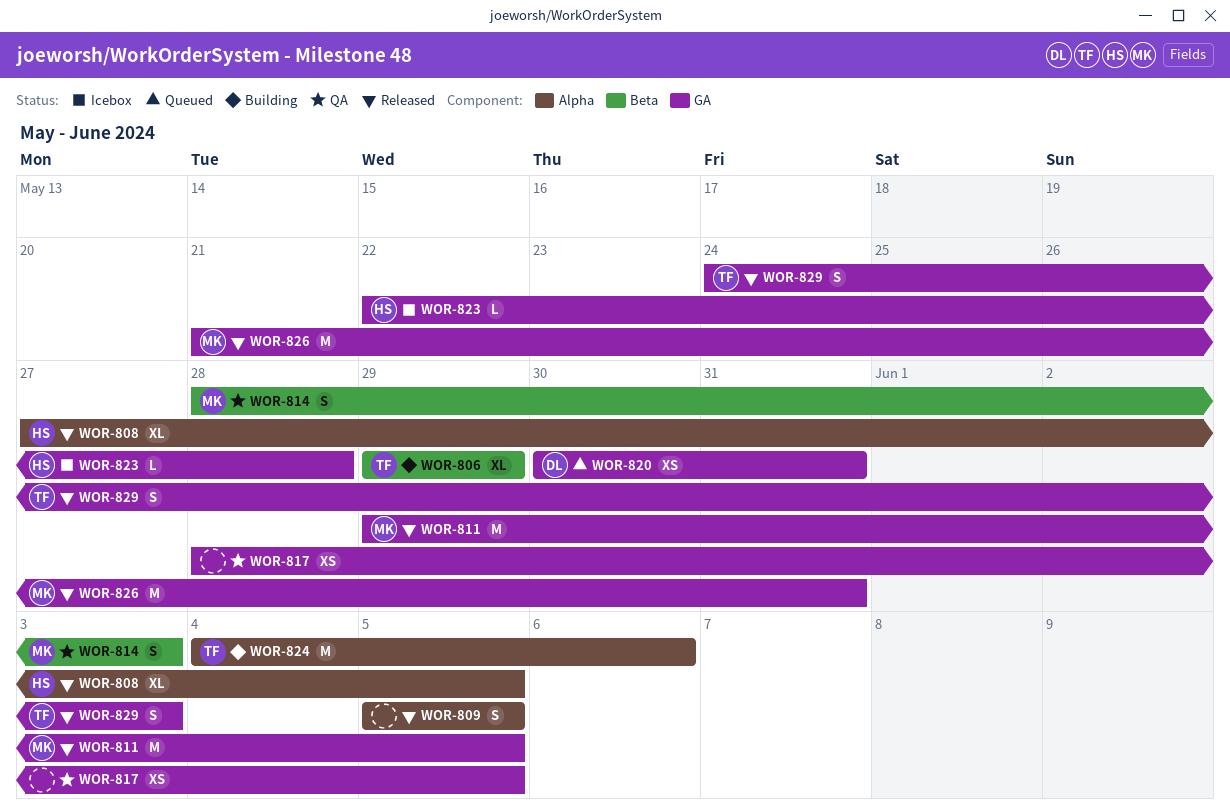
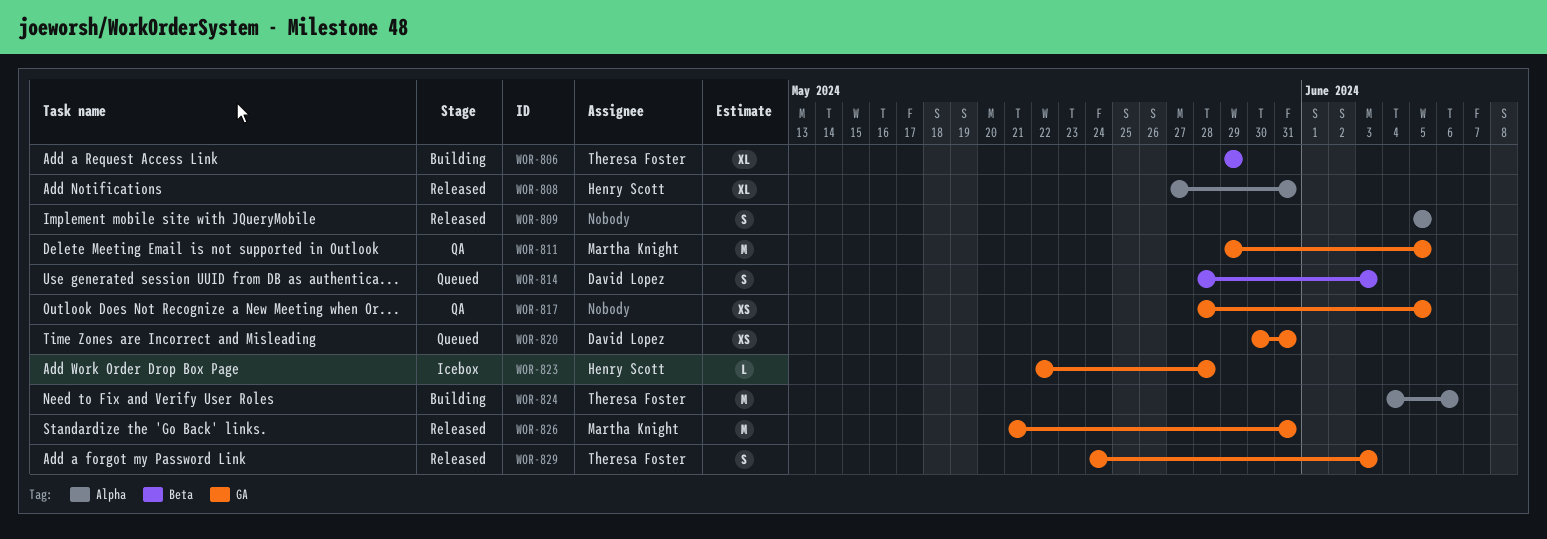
WOR-808, due: Jun 5 -> May 31
WOR-811, status: Released -> QA
WOR-814, status: QA -> Queued
WOR-814, owner: Martha Knight -> David Lopez

